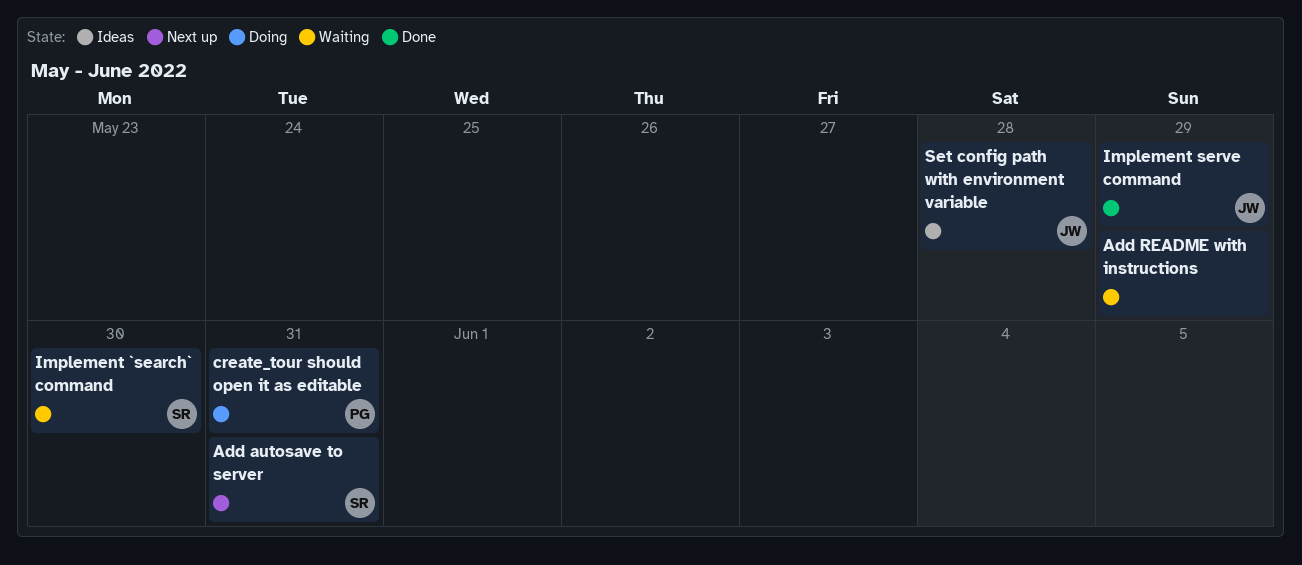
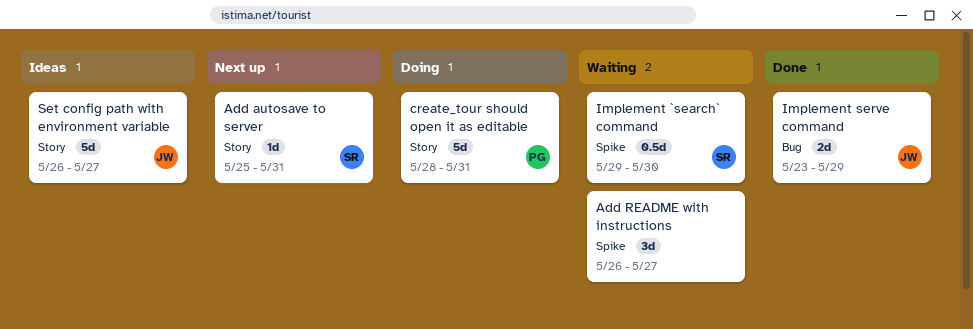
Add README with instructions, due: May 29 -> May 27
Set config path with environment variable, due: May 28 -> May 27

